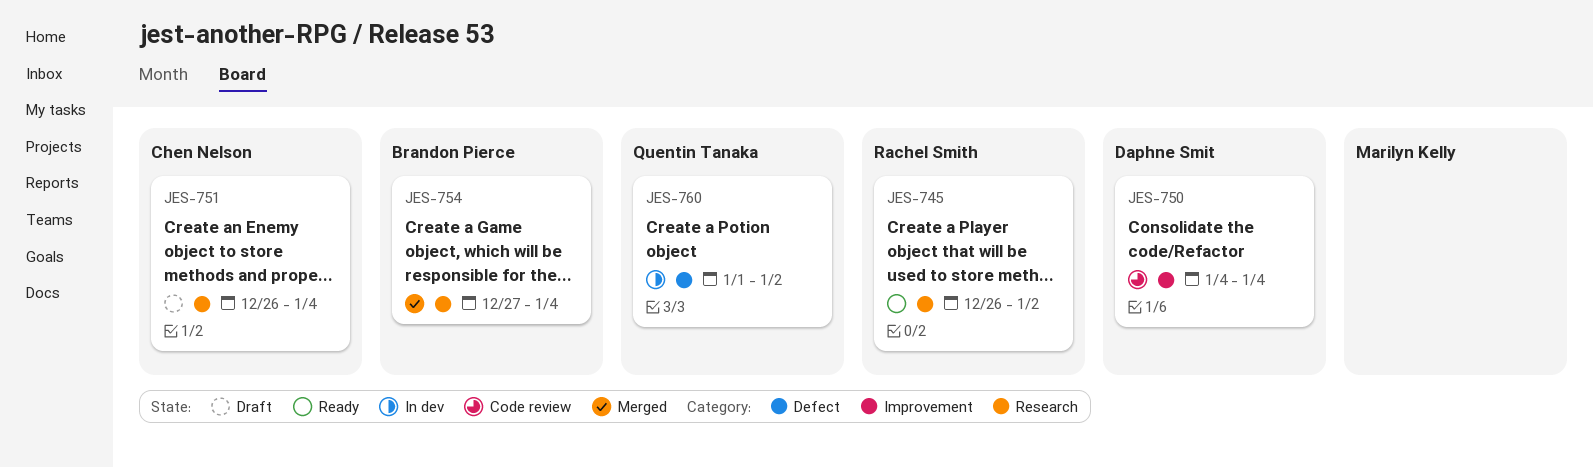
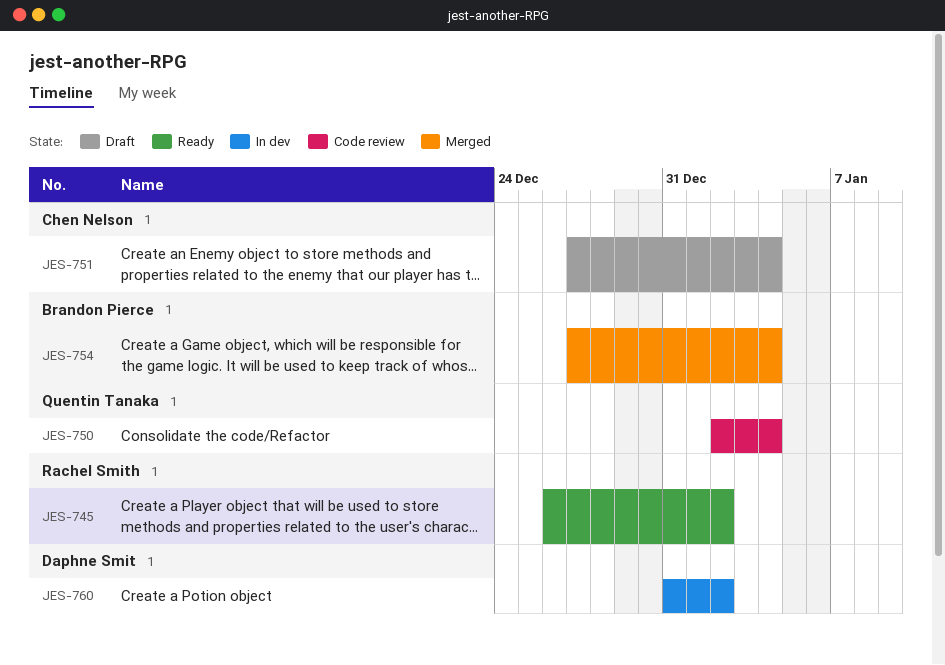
JES-750, owner: Daphne Smit -> Quentin Tanaka
JES-750, start: Jan 4 -> Jan 2
JES-751, start: Dec 26 -> Dec 27
JES-760, owner: Quentin Tanaka -> Daphne Smit
JES-760, start: Jan 1 -> Dec 31

